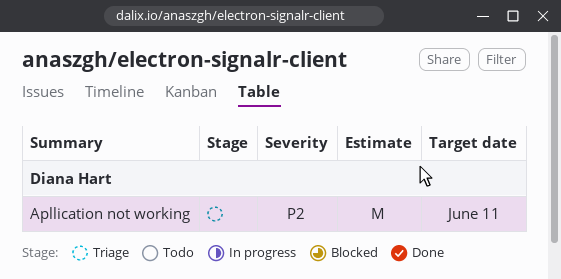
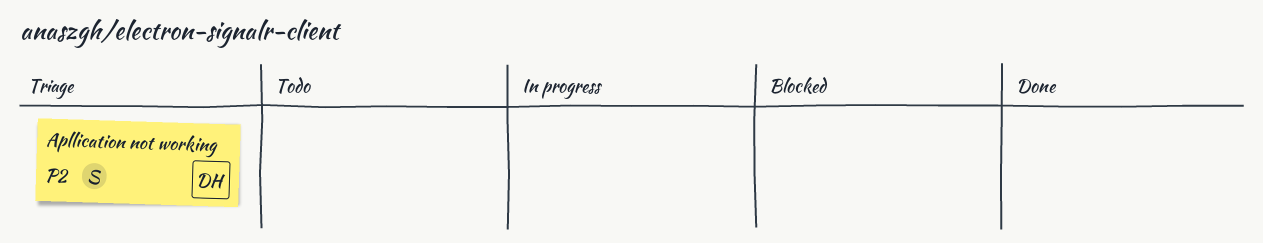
Apllication not working, estimate: M -> S

